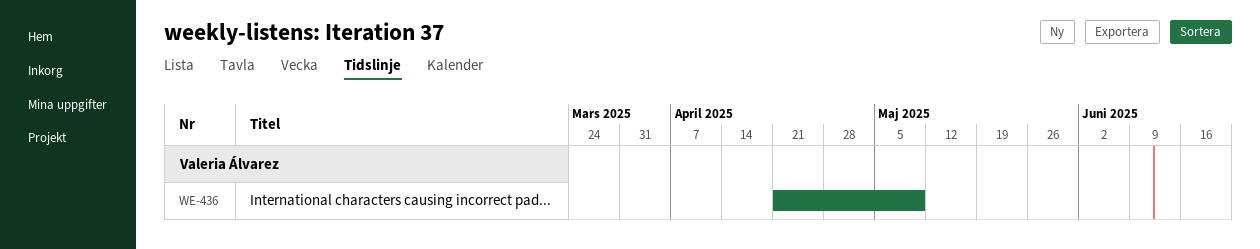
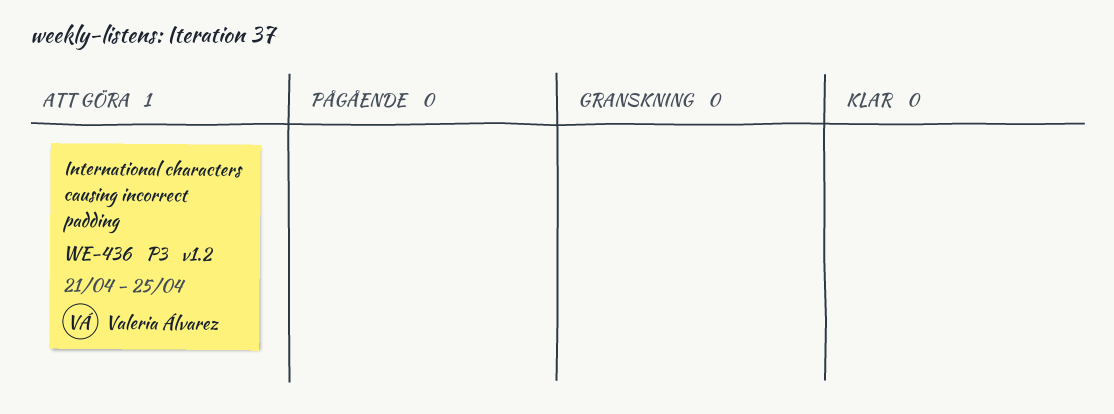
WE-436, due: May 9 -> Apr 25

